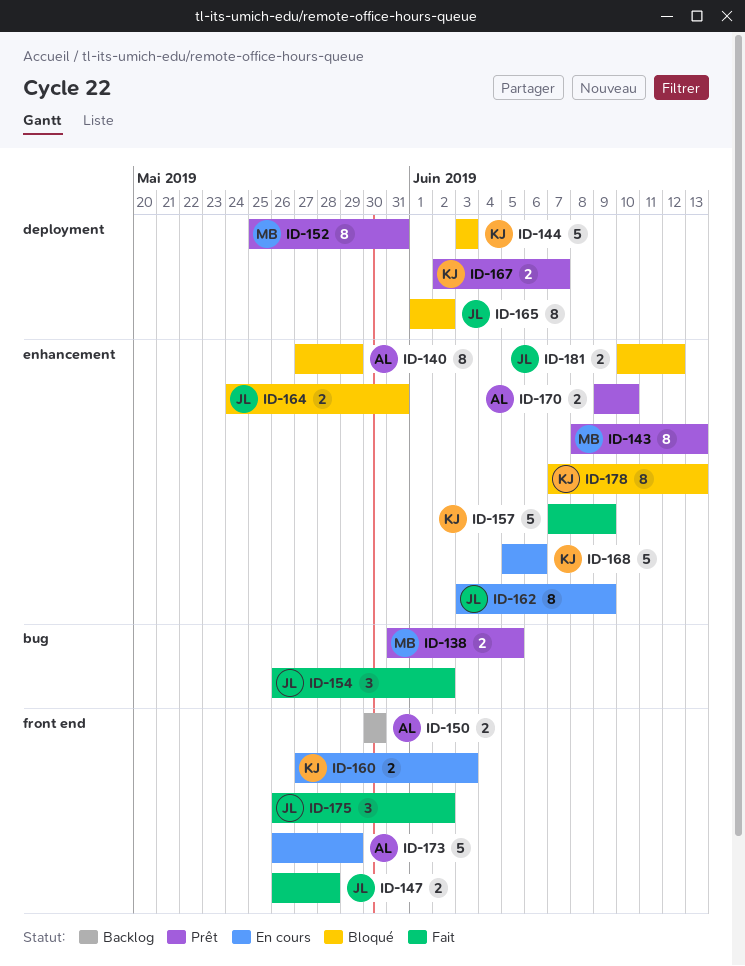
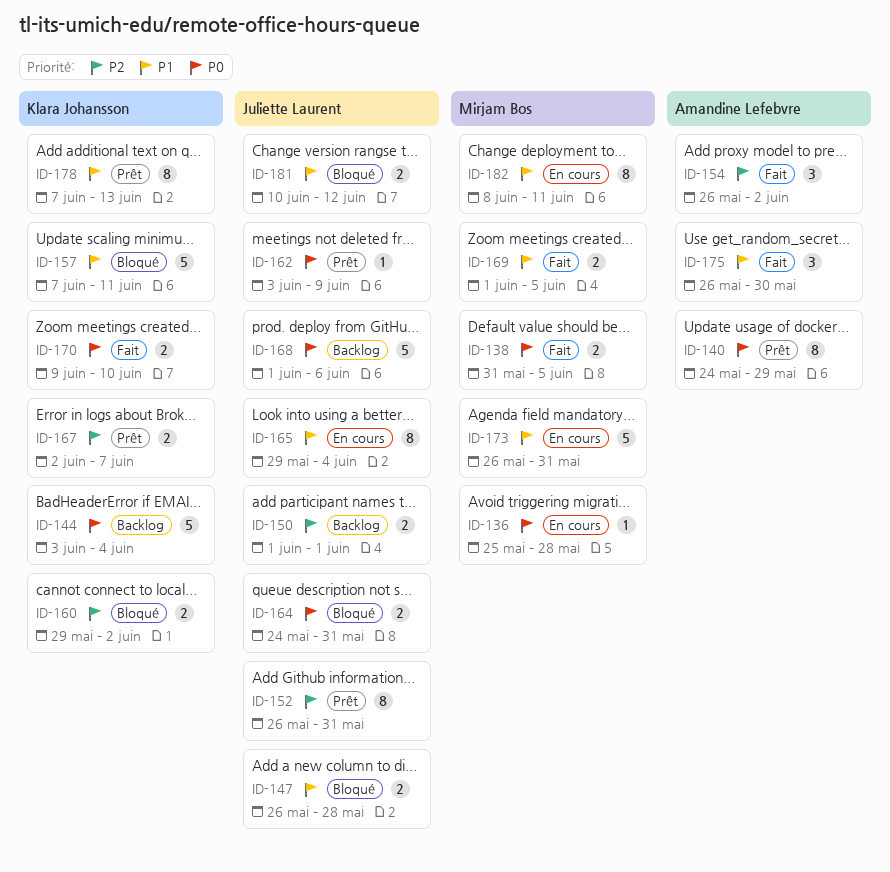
ID-136: none -> present
ID-138, status: Prêt -> Fait
ID-140, status: Bloqué -> Prêt
ID-140, start: May 27 -> May 24
ID-143: present -> none
ID-144, status: Bloqué -> Backlog
ID-144, due: Jun 3 -> Jun 4
ID-147, status: Fait -> Bloqué
ID-150, owner: Amandine Lefebvre -> Juliette Laurent
ID-150, start: May 30 -> Jun 1
ID-150, due: May 30 -> Jun 1
ID-152, owner: Mirjam Bos -> Juliette Laurent
ID-152, start: May 25 -> May 26
ID-154, owner: Juliette Laurent -> Amandine Lefebvre
ID-157, status: Fait -> Bloqué
ID-157, due: Jun 9 -> Jun 11
ID-160, status: En cours -> Bloqué
ID-160, start: May 27 -> May 29
ID-160, due: Jun 3 -> Jun 2
ID-162, status: En cours -> Prêt
ID-162, estimate: 8 -> 1
ID-165, status: Bloqué -> En cours
ID-165, start: Jun 1 -> May 29
ID-165, due: Jun 2 -> Jun 4
ID-168, status: En cours -> Backlog
ID-168, owner: Klara Johansson -> Juliette Laurent
ID-168, start: Jun 5 -> Jun 1
ID-169: none -> present
ID-170, status: Prêt -> Fait
ID-170, owner: Amandine Lefebvre -> Klara Johansson
ID-173, owner: Amandine Lefebvre -> Mirjam Bos
ID-173, due: May 29 -> May 31
ID-175, owner: Juliette Laurent -> Amandine Lefebvre
ID-175, due: Jun 2 -> May 30
ID-178, status: Bloqué -> Prêt
ID-182: none -> present

